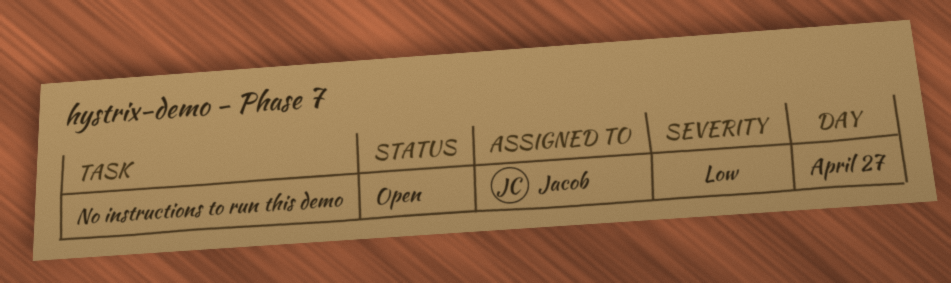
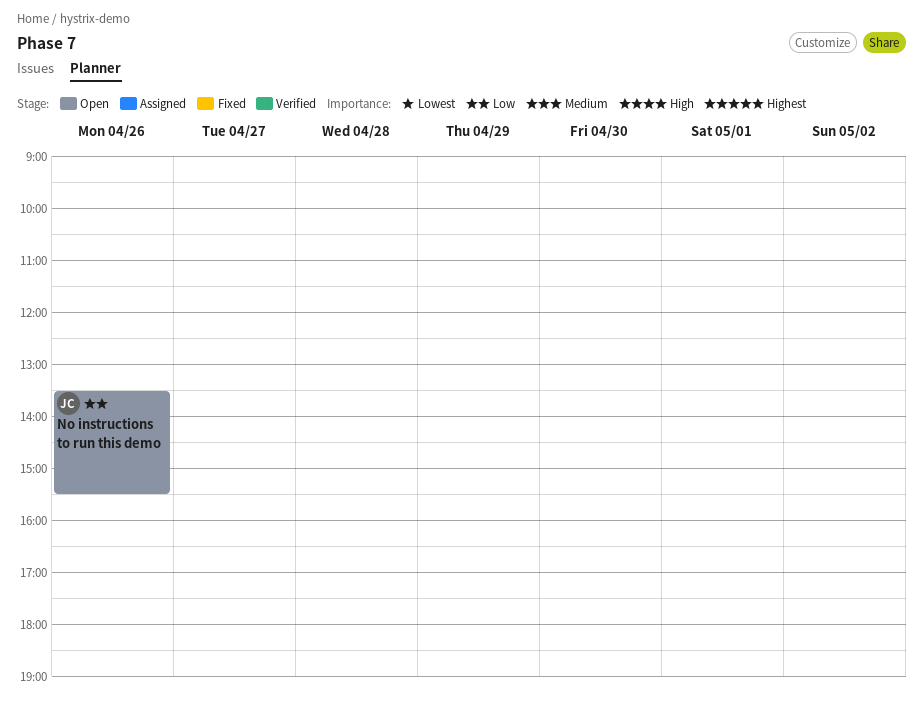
No instructions to run this demo, day: Apr 27 -> Apr 26

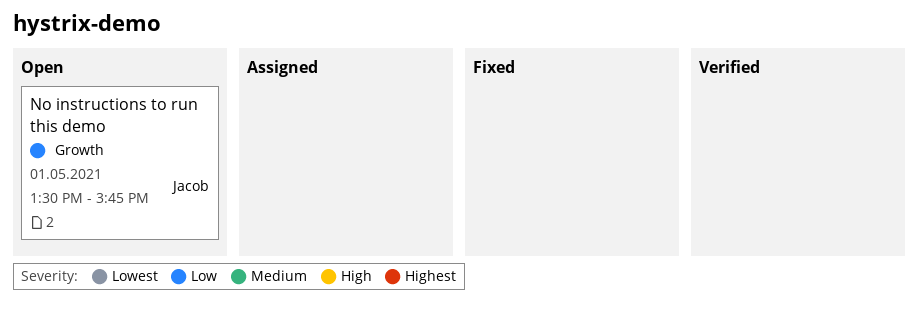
No instructions to run this demo, day: Apr 26 -> May 1
No instructions to run this demo, ends: 15:30 -> 15:45

